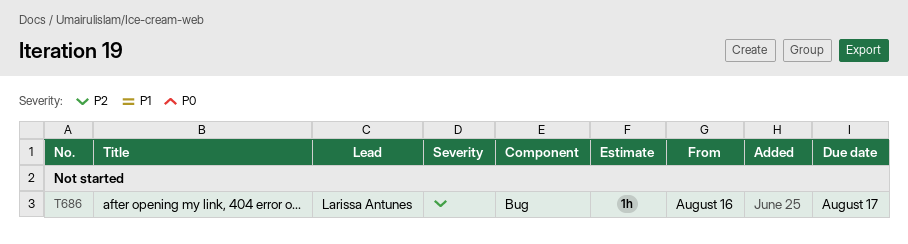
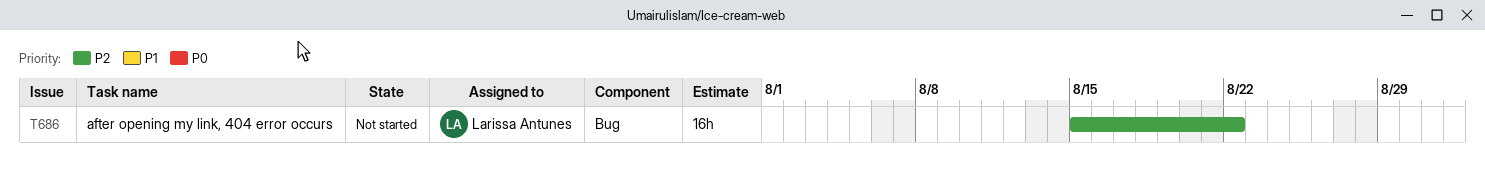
T686, estimate: 1h -> 16h
T686, start: Aug 16 -> Aug 15
T686, due: Aug 17 -> Aug 22

